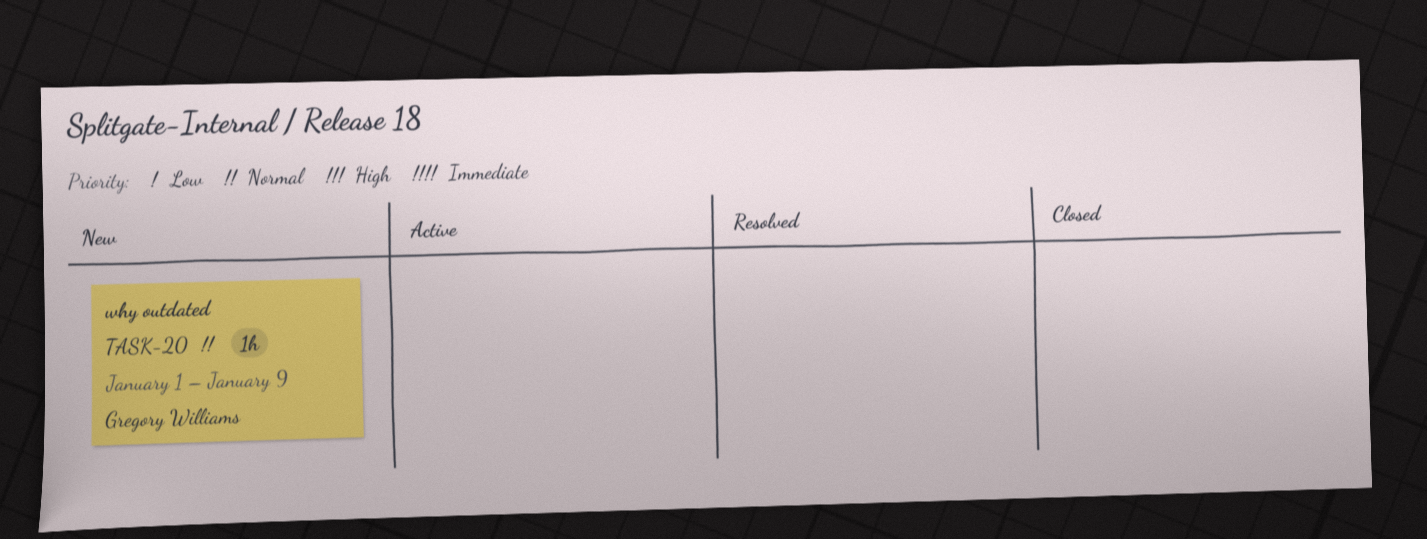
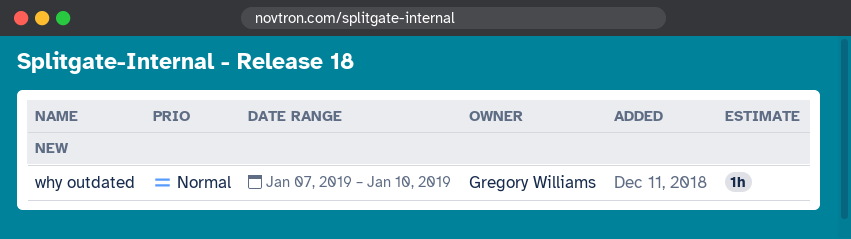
why outdated, start: Jan 1 -> Jan 7
why outdated, due: Jan 9 -> Jan 10

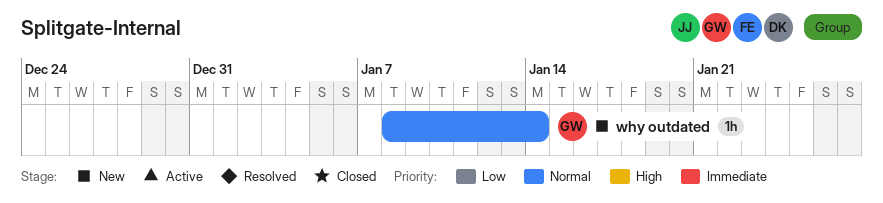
why outdated, start: Jan 7 -> Jan 8
why outdated, due: Jan 10 -> Jan 14

